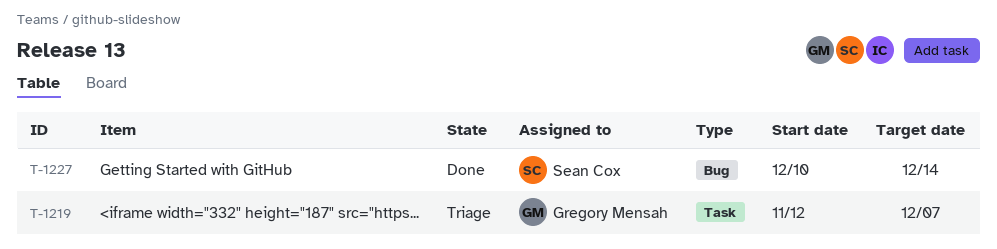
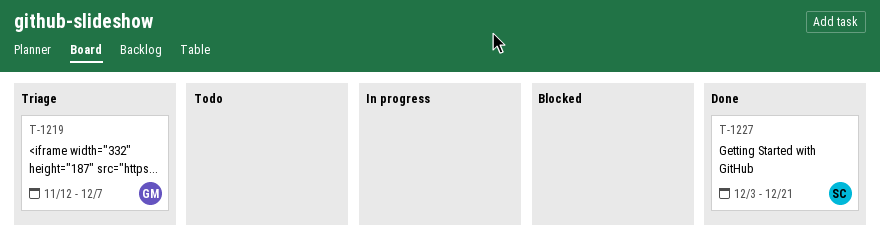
T-1227, start: Dec 10 -> Dec 3
T-1227, due: Dec 14 -> Dec 21

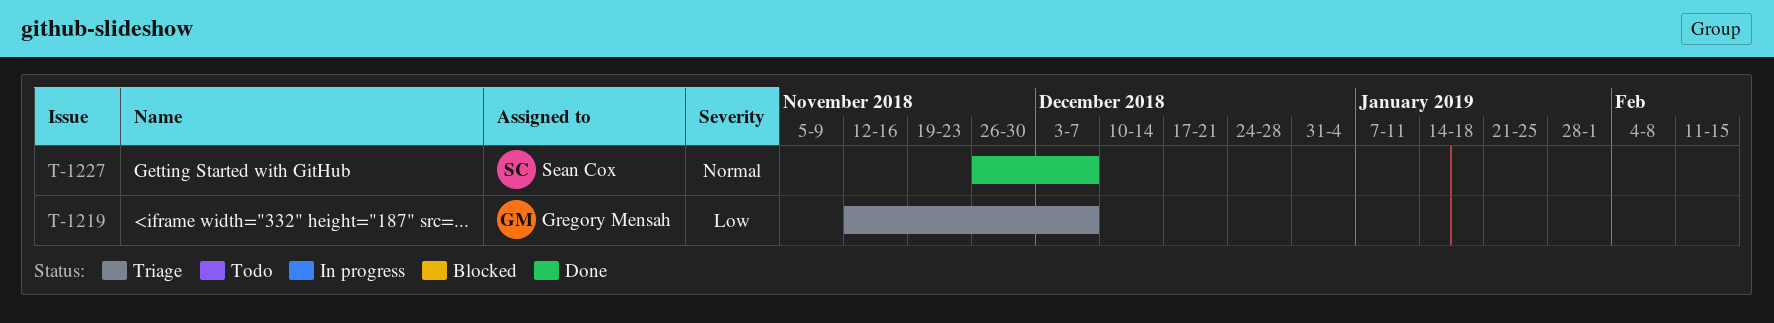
T-1227, start: Dec 3 -> Nov 26
T-1227, due: Dec 21 -> Dec 7

